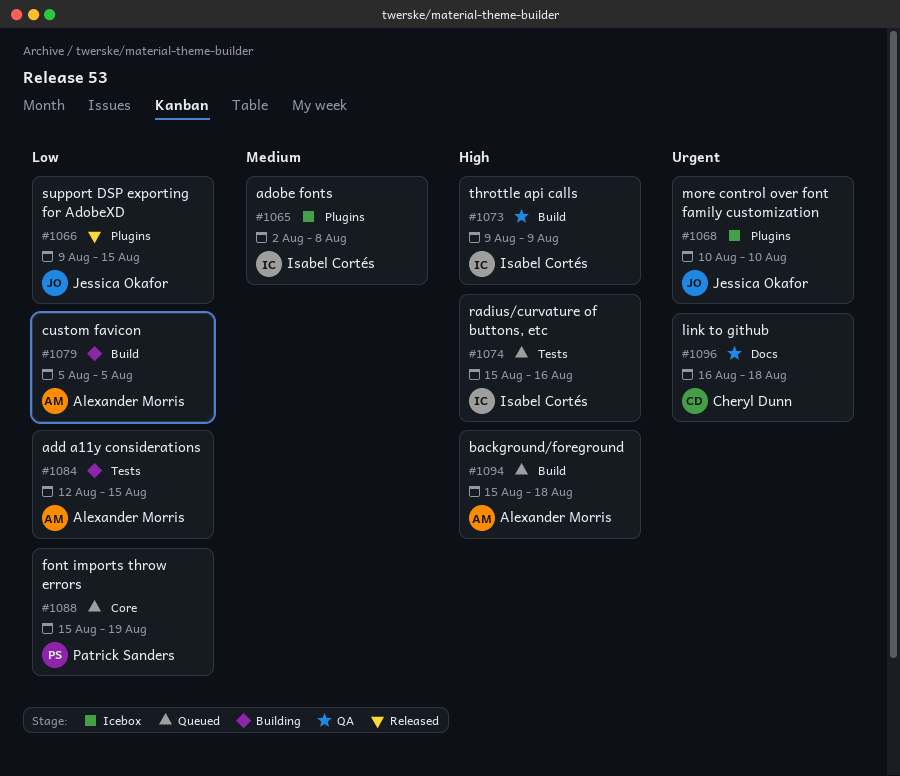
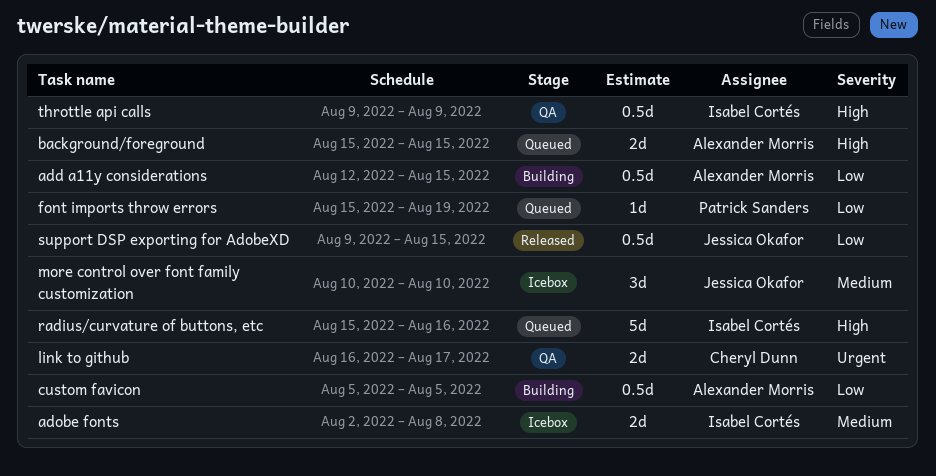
background/foreground, due: Aug 18 -> Aug 15
link to github, due: Aug 18 -> Aug 17
more control over font family customization, priority: Urgent -> Medium

